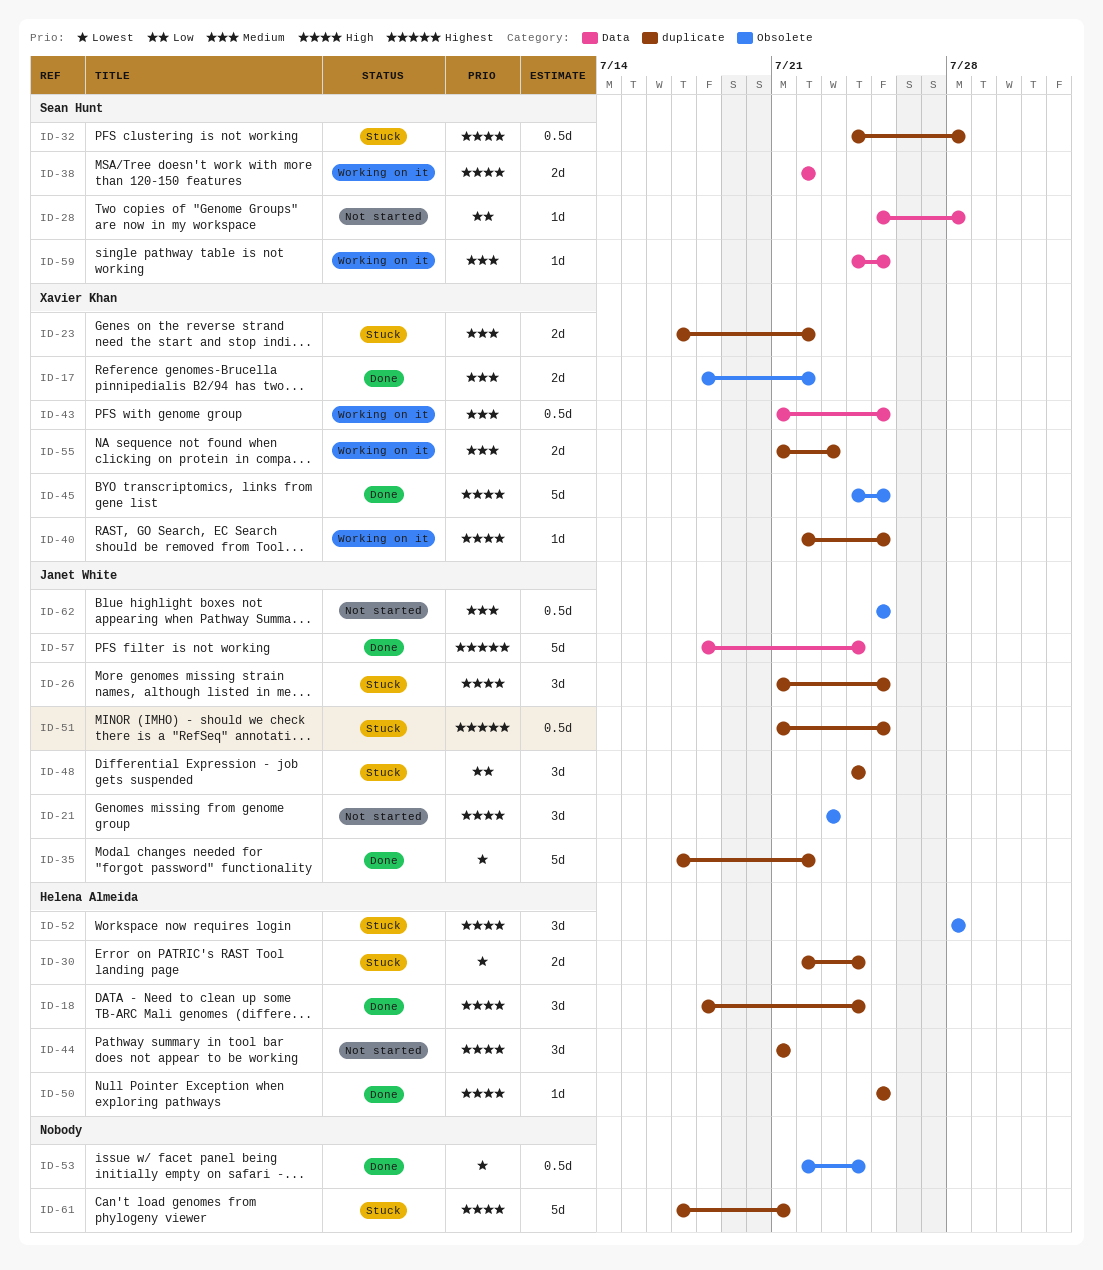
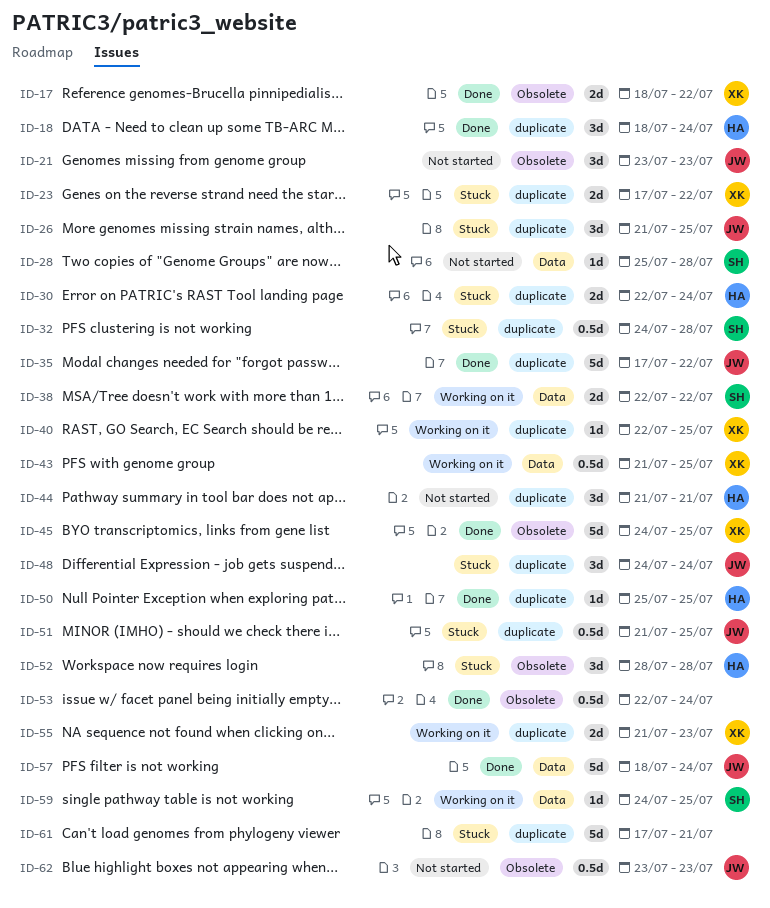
ID-62, start: Jul 25 -> Jul 23
ID-62, due: Jul 25 -> Jul 23

